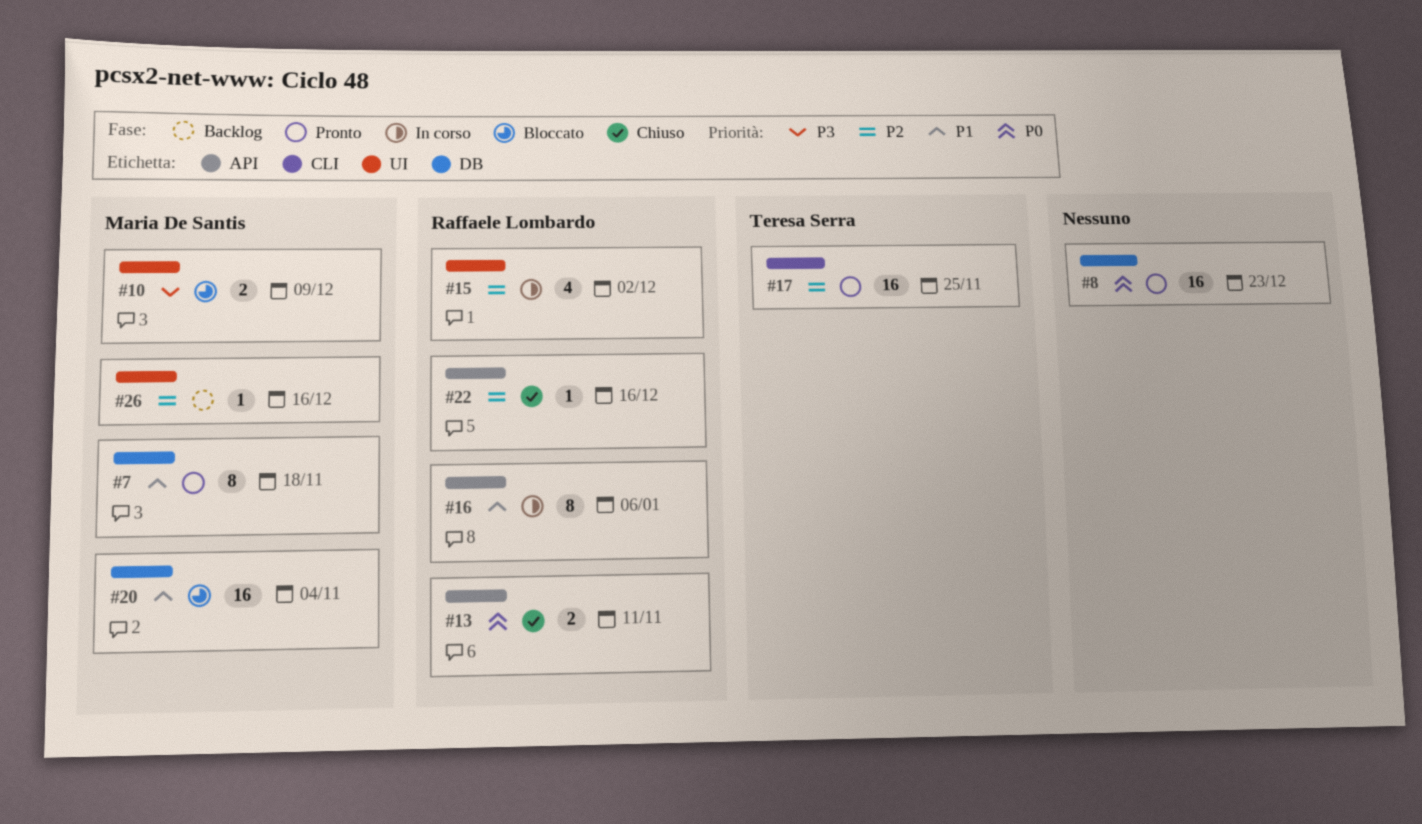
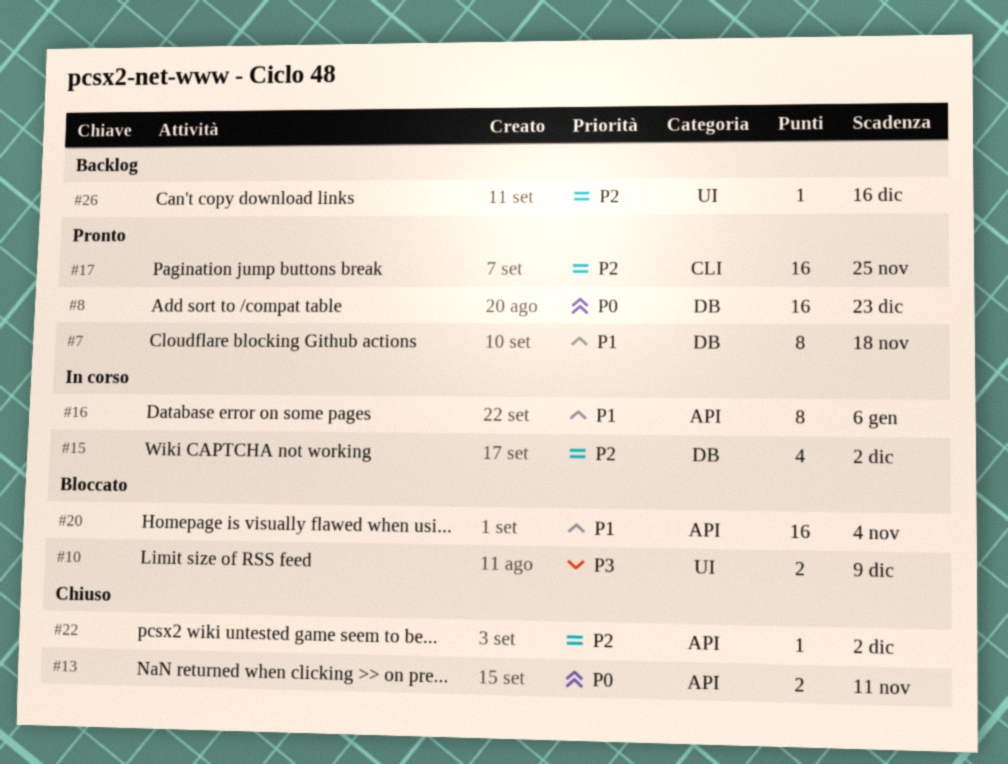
#15, label: UI -> DB
#20, label: DB -> API
#22, due: Dec 16 -> Dec 2

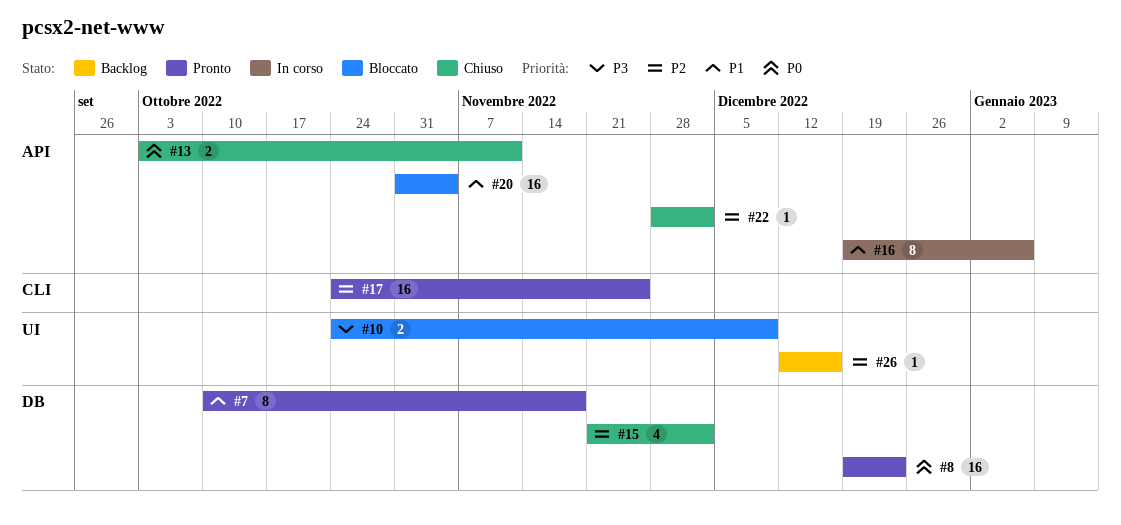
#15, status: In corso -> Chiuso

